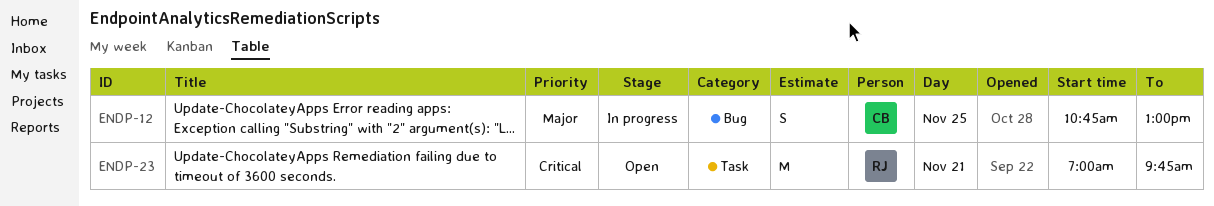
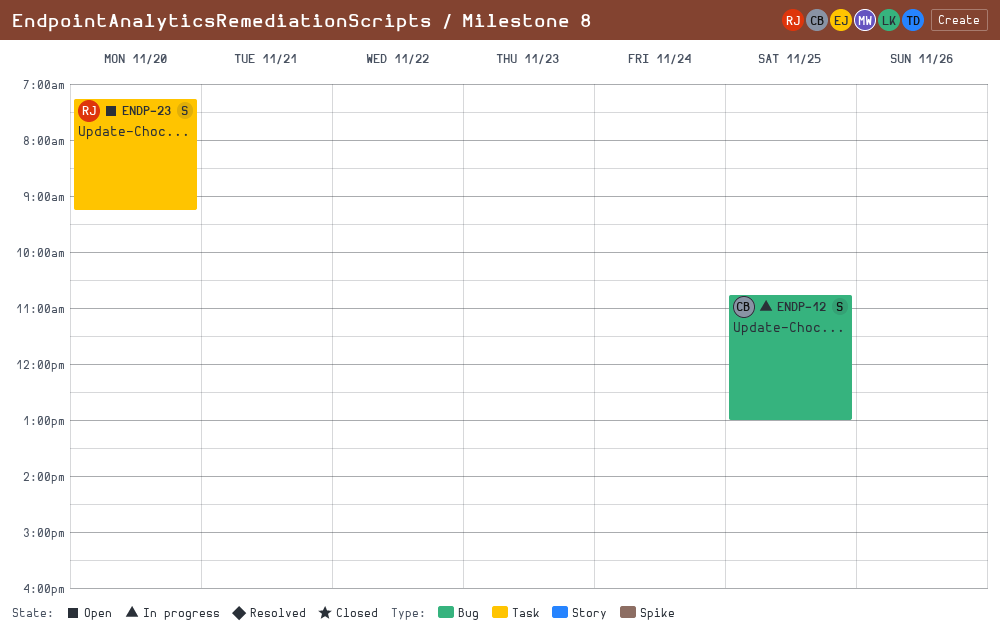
ENDP-23, estimate: M -> S
ENDP-23, day: Nov 21 -> Nov 20
ENDP-23, begins: 07:00 -> 07:15
ENDP-23, ends: 09:45 -> 09:15

